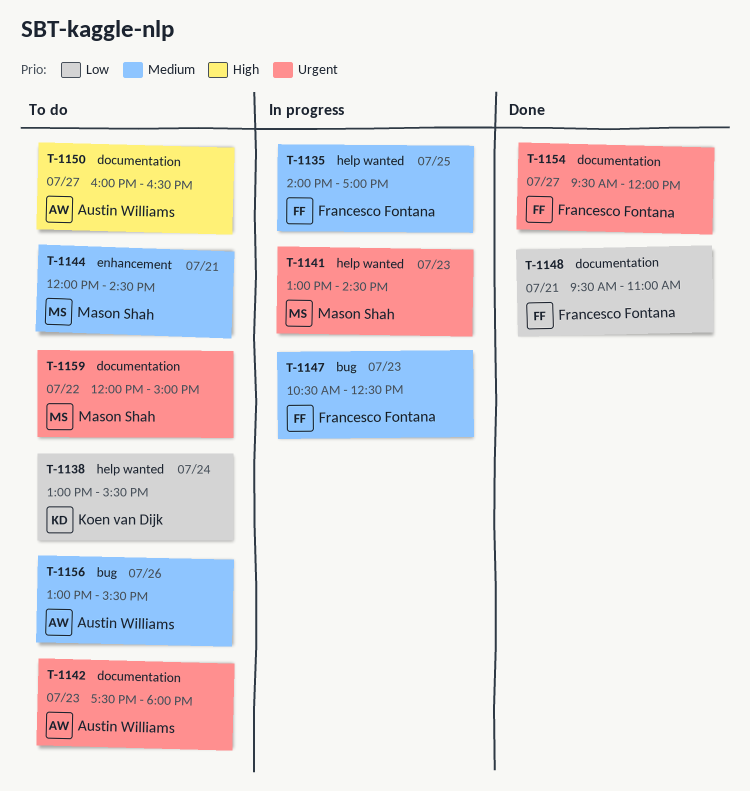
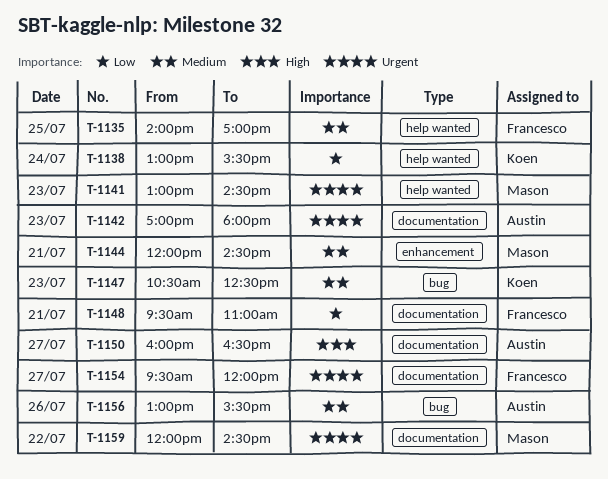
T-1142, begins: 17:30 -> 17:00
T-1147, owner: Francesco Fontana -> Koen van Dijk
T-1159, ends: 15:00 -> 14:30

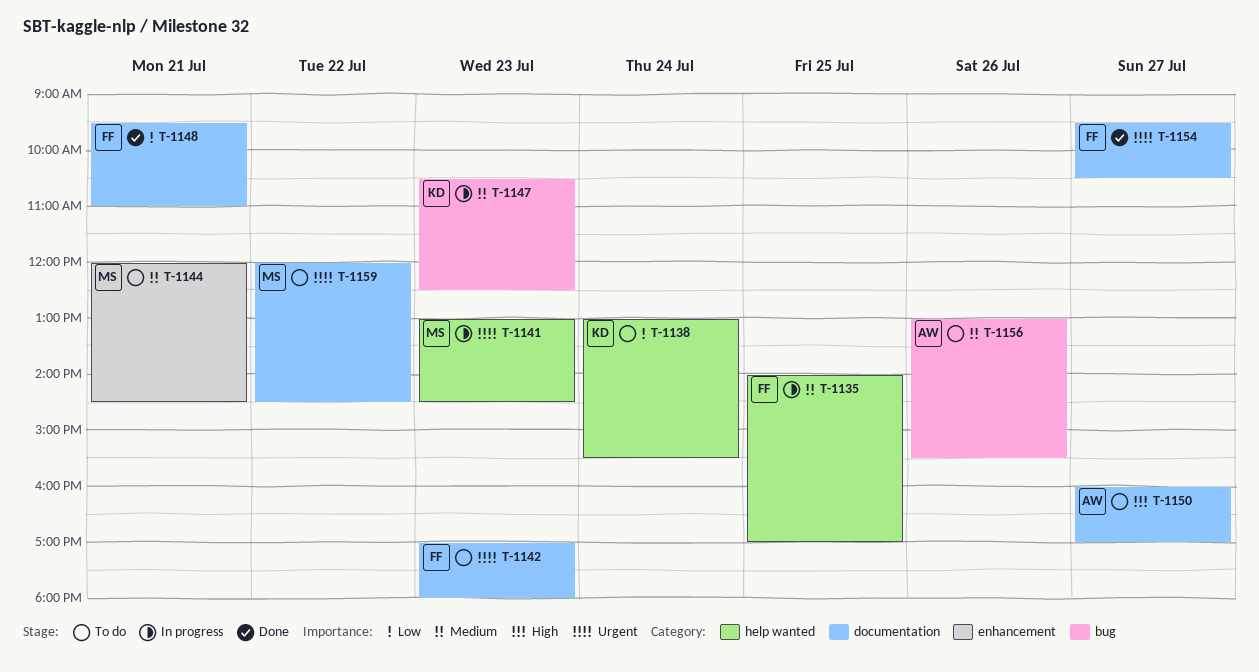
T-1142, owner: Austin -> Francesco
T-1150, ends: 16:30 -> 17:00
T-1154, ends: 12:00 -> 10:30

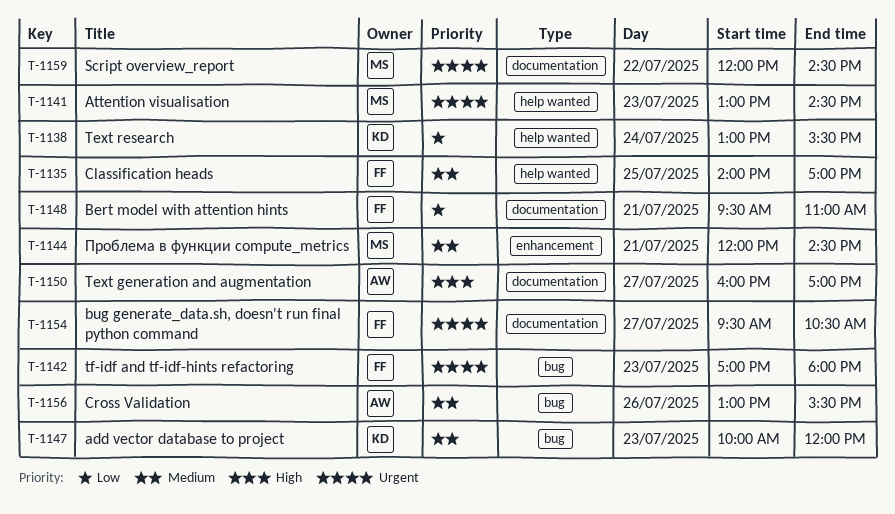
T-1142, label: documentation -> bug
T-1147, begins: 10:30 -> 10:00
T-1147, ends: 12:30 -> 12:00

